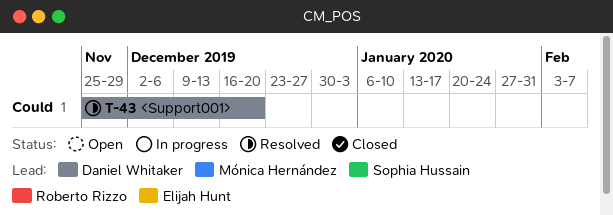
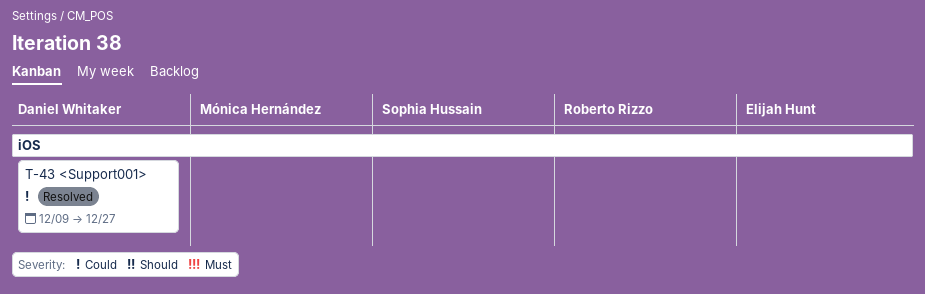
T-43, start: Nov 25 -> Dec 9
T-43, due: Dec 20 -> Dec 27

